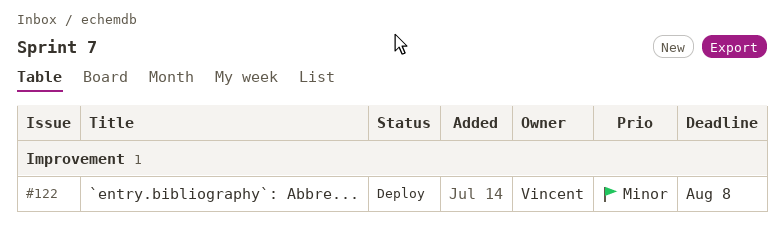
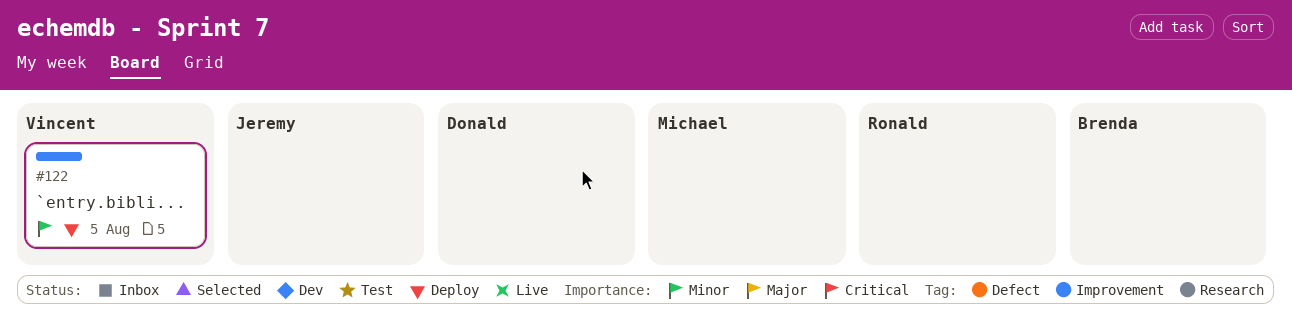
#122, due: Aug 8 -> Aug 5

